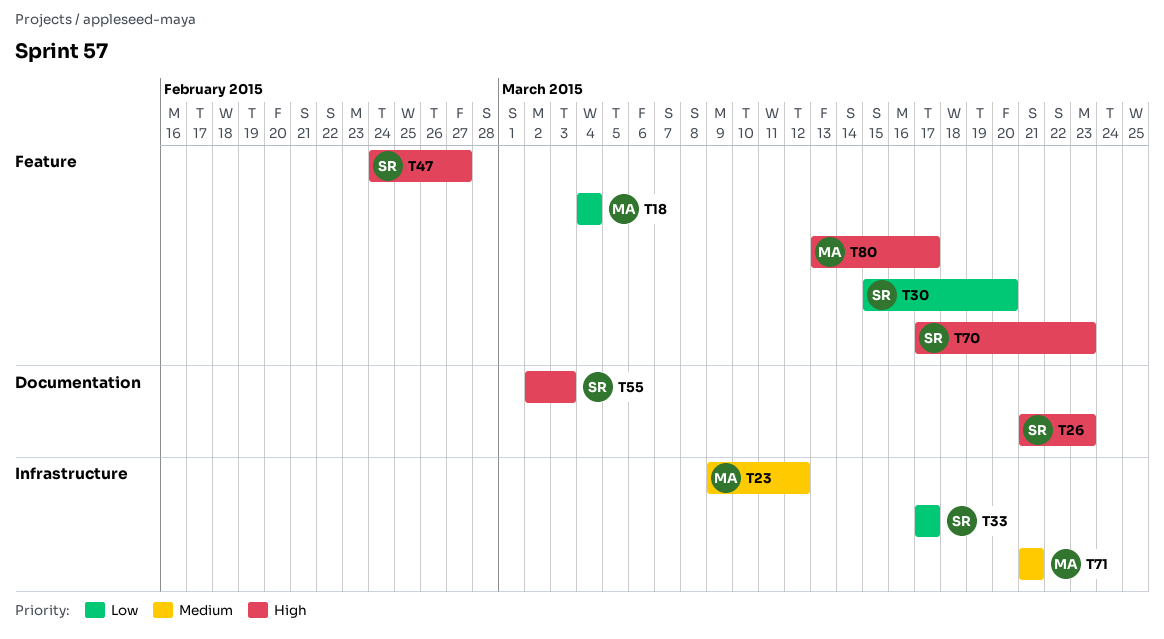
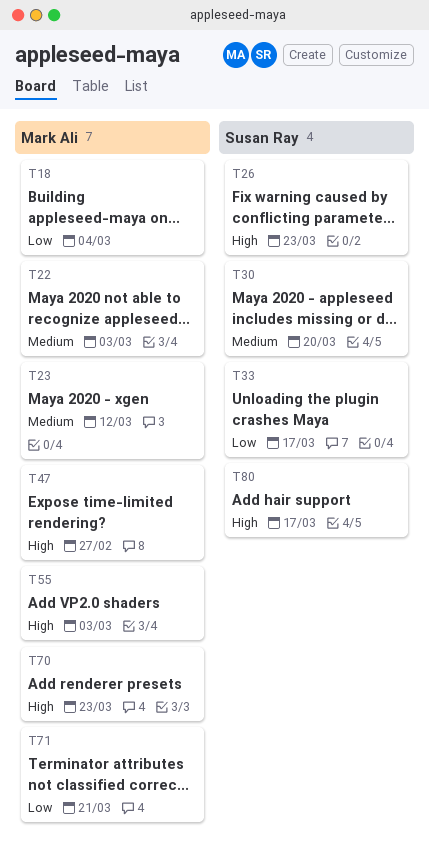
T22: none -> present
T30, priority: Low -> Medium
T47, owner: Susan Ray -> Mark Ali
T55, owner: Susan Ray -> Mark Ali
T70, owner: Susan Ray -> Mark Ali
T71, priority: Medium -> Low
T80, owner: Mark Ali -> Susan Ray

